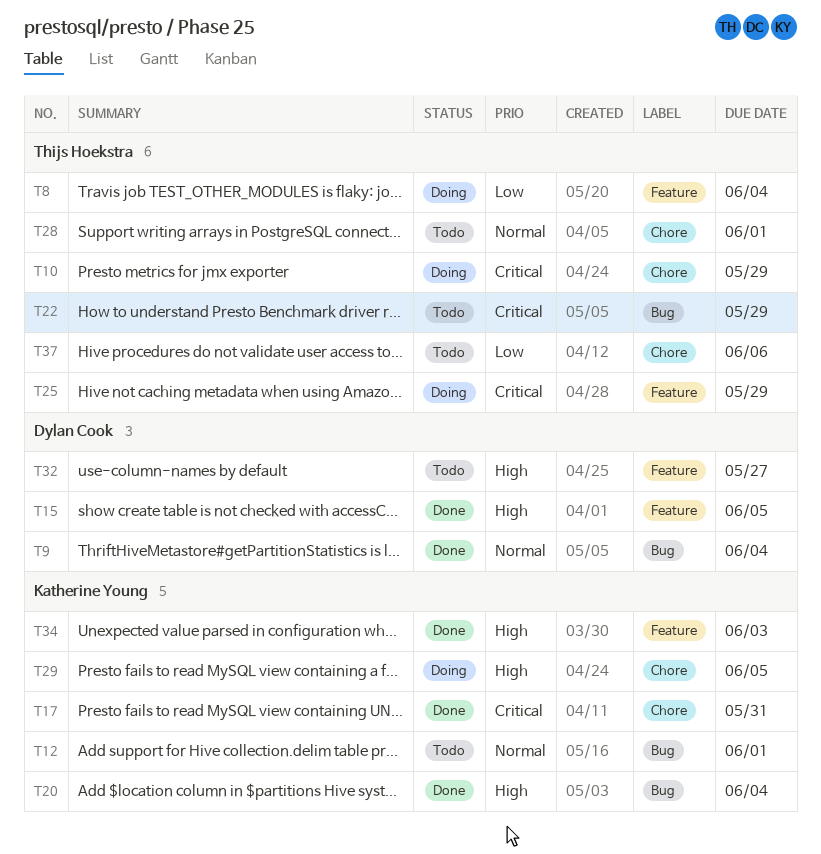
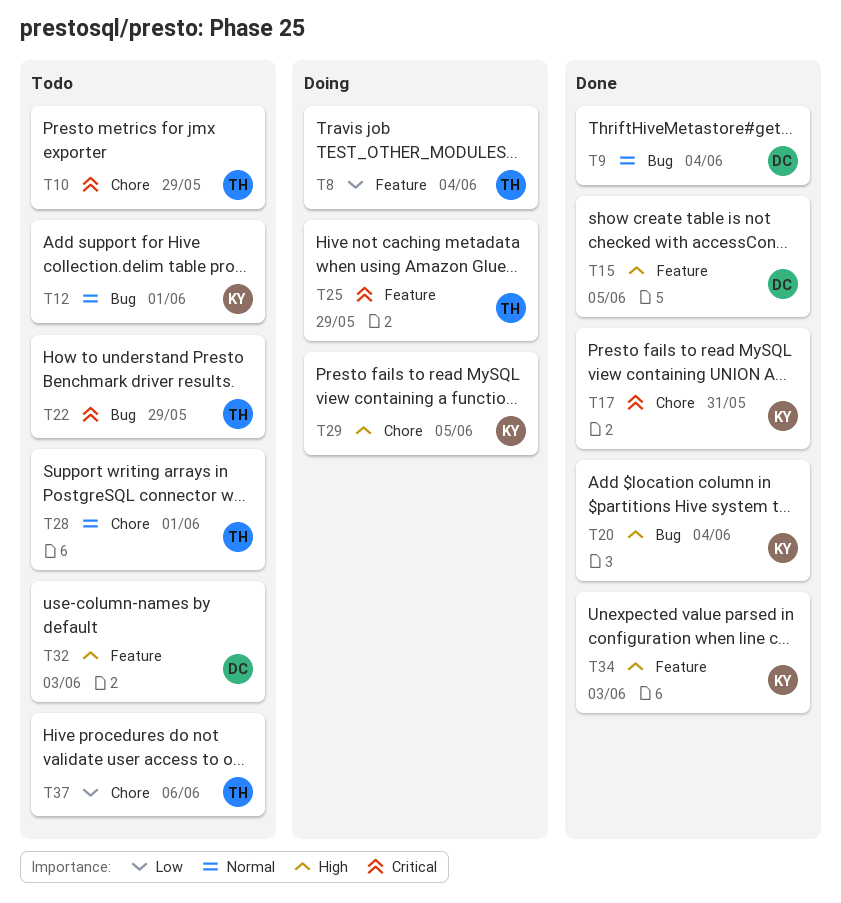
T10, status: Doing -> Todo
T32, due: May 27 -> Jun 3

